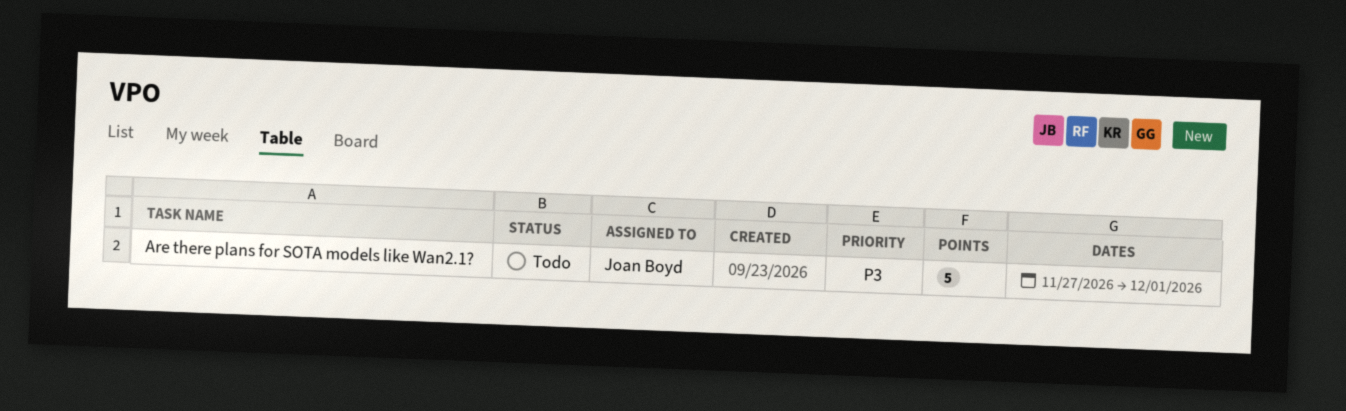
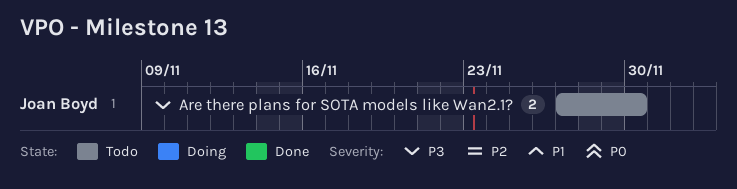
Are there plans for SOTA models like Wan2.1?, estimate: 5 -> 2
Are there plans for SOTA models like Wan2.1?, due: Dec 1 -> Nov 30

